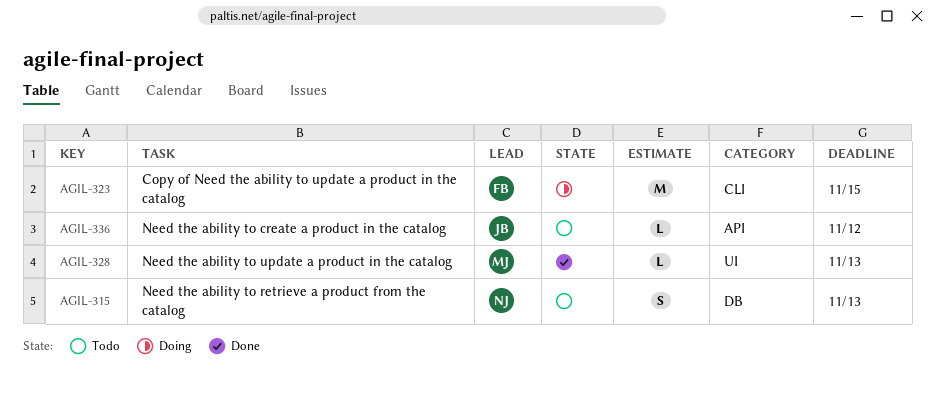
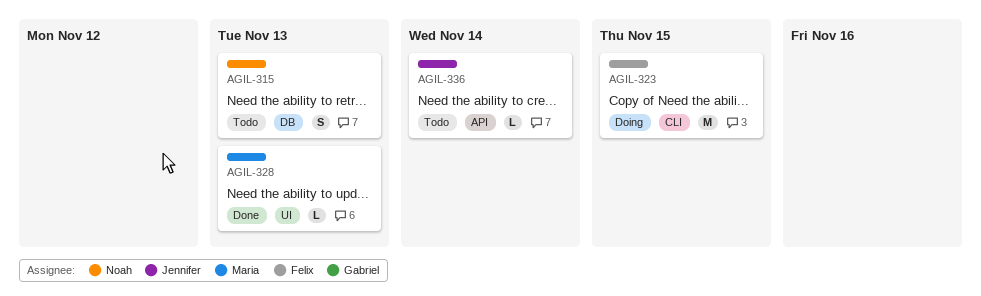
AGIL-336, due: Nov 12 -> Nov 14

